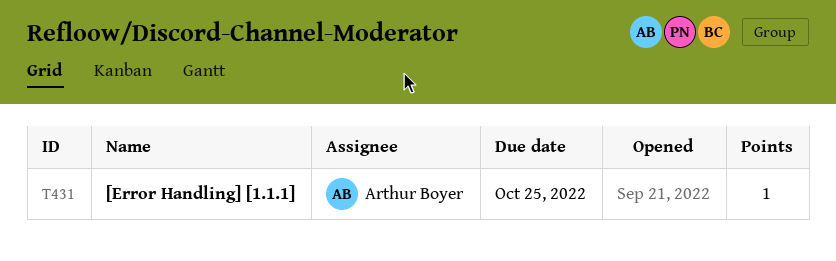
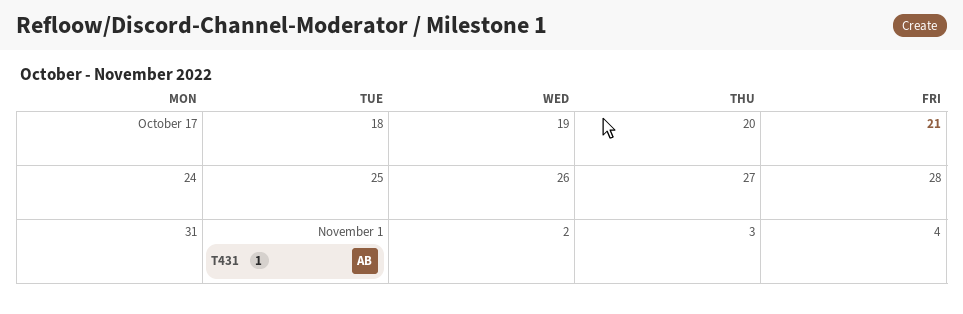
T431, due: Oct 25 -> Nov 1

